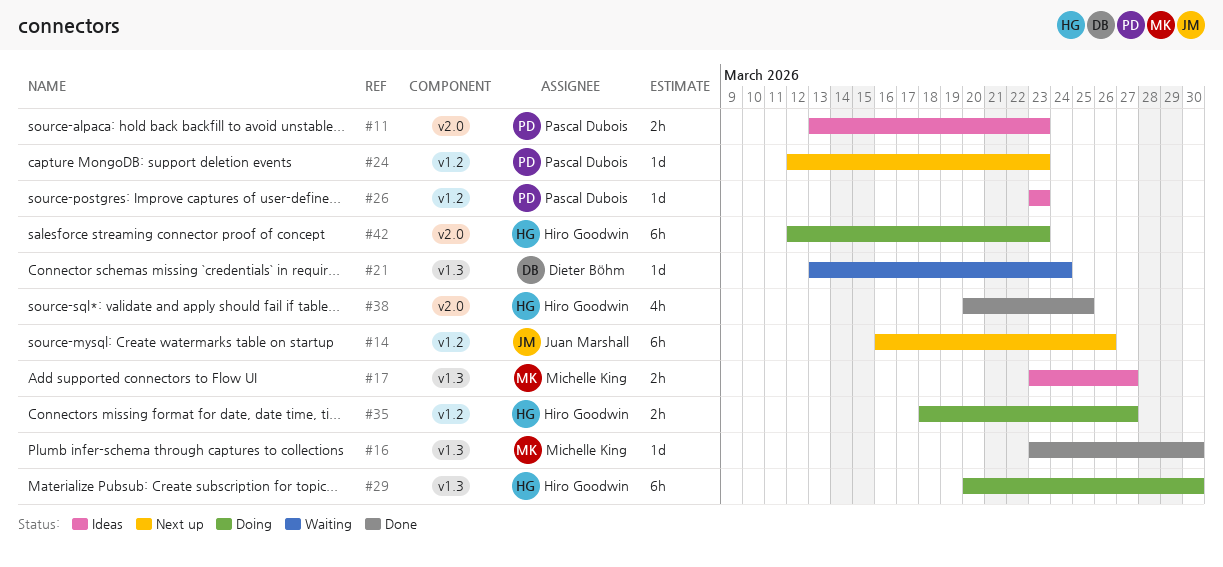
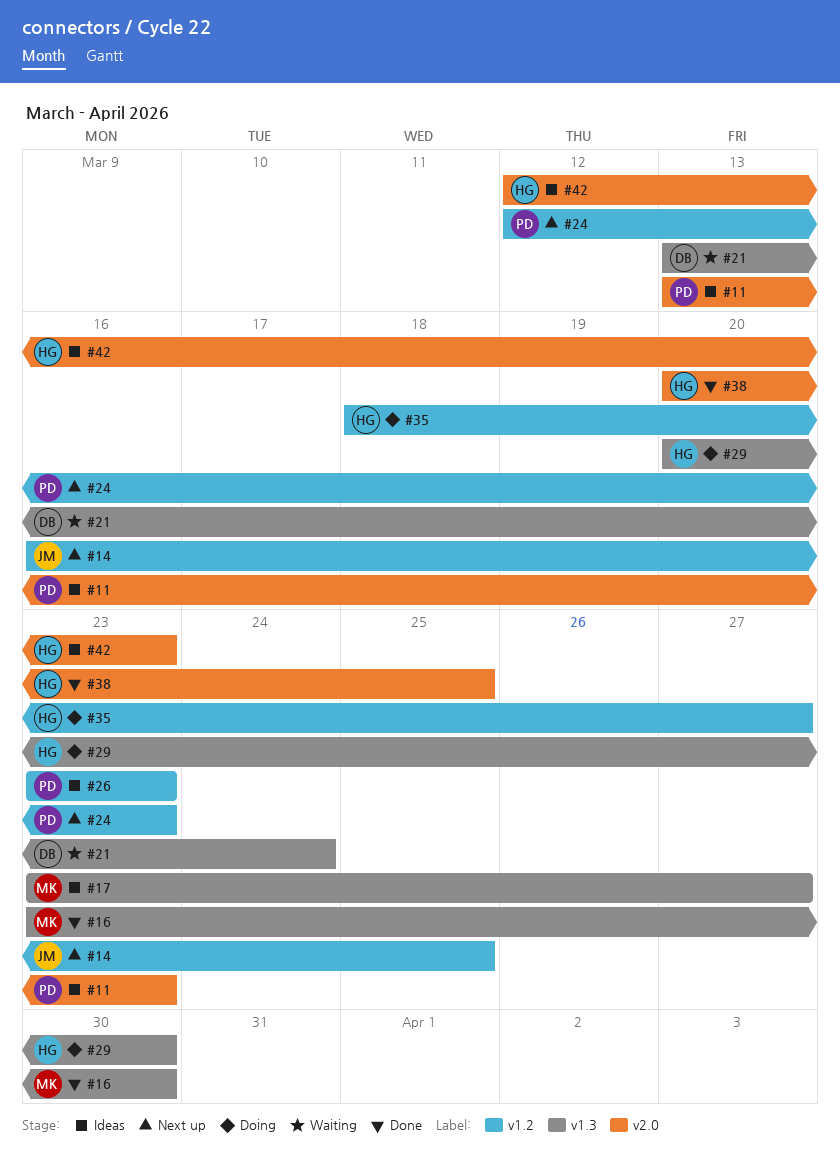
#14, due: Mar 26 -> Mar 25
#42, status: Doing -> Ideas

